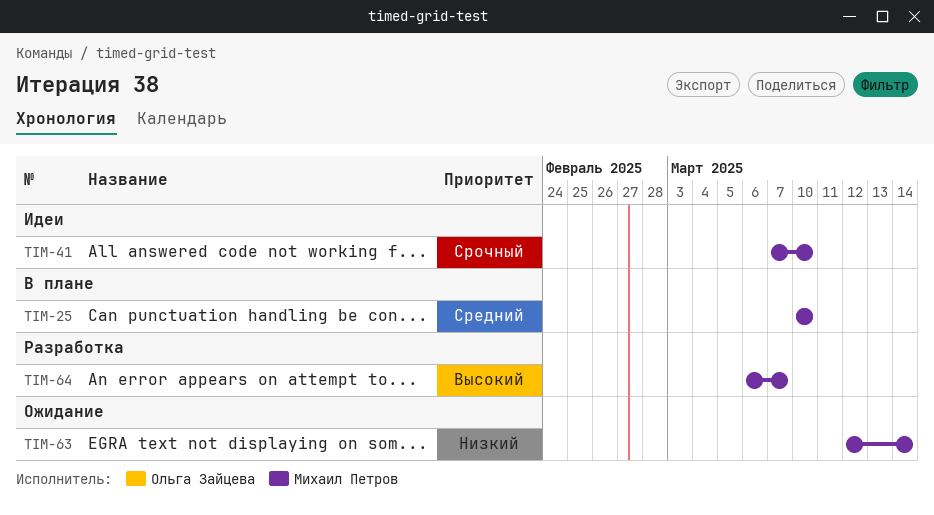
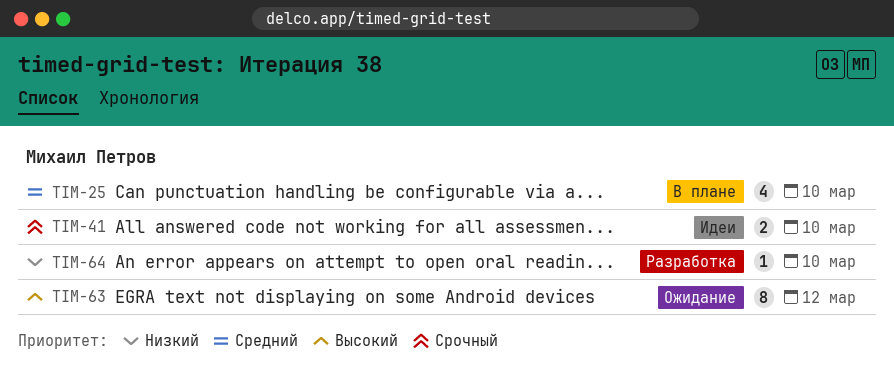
TIM-63, priority: Низкий -> Высокий
TIM-63, due: Mar 14 -> Mar 12
TIM-64, priority: Высокий -> Низкий
TIM-64, due: Mar 7 -> Mar 10

